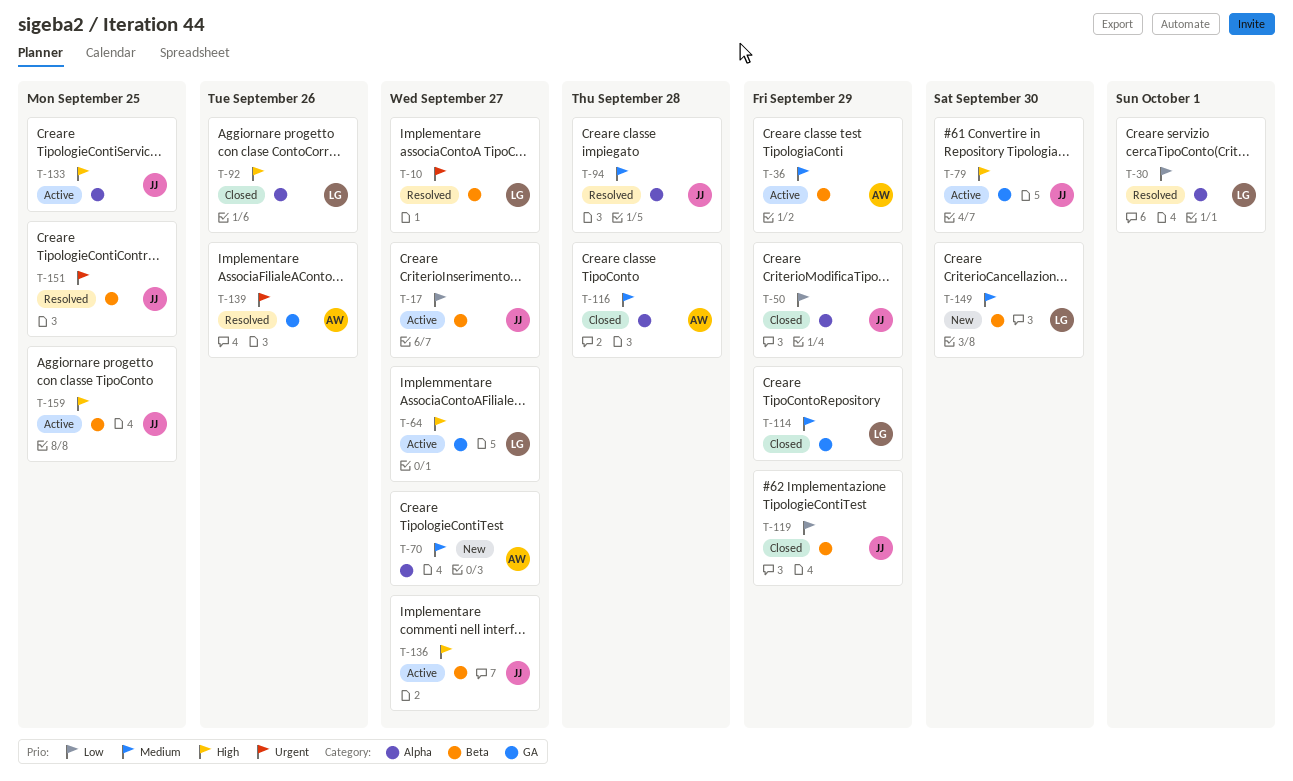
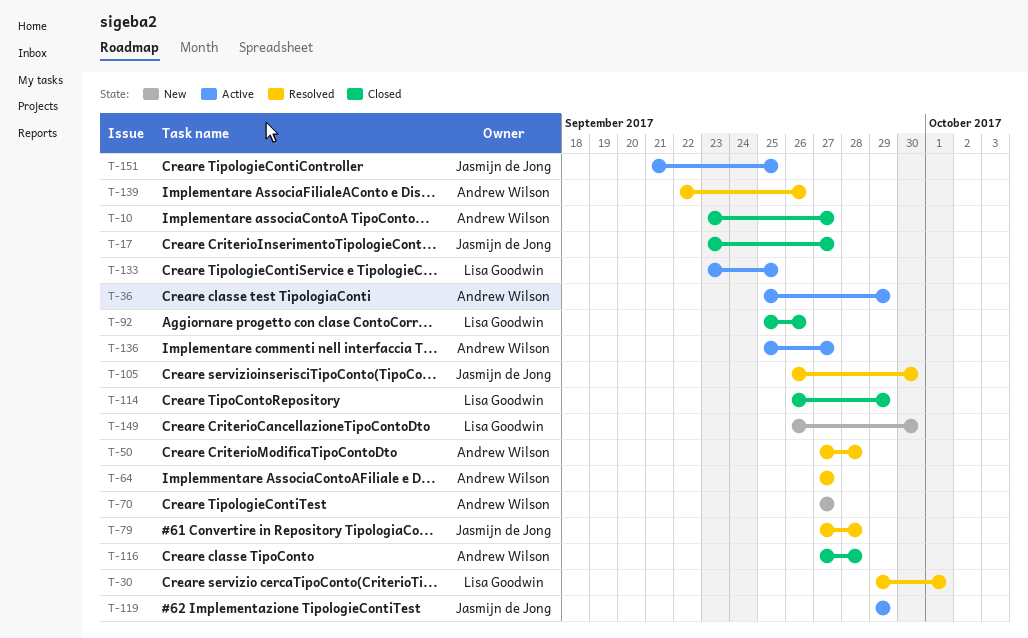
T-10, status: Resolved -> Closed
T-10, owner: Lisa Goodwin -> Andrew Wilson
T-17, status: Active -> Closed
T-50, status: Closed -> Resolved
T-50, owner: Jasmijn de Jong -> Andrew Wilson
T-50, due: Sep 29 -> Sep 28
T-64, status: Active -> Resolved
T-64, owner: Lisa Goodwin -> Andrew Wilson
T-79, status: Active -> Resolved
T-79, due: Sep 30 -> Sep 28
T-94: present -> none
T-105: none -> present
T-119, status: Closed -> Active
T-133, owner: Jasmijn de Jong -> Lisa Goodwin
T-136, owner: Jasmijn de Jong -> Andrew Wilson
T-151, status: Resolved -> Active
T-159: present -> none

